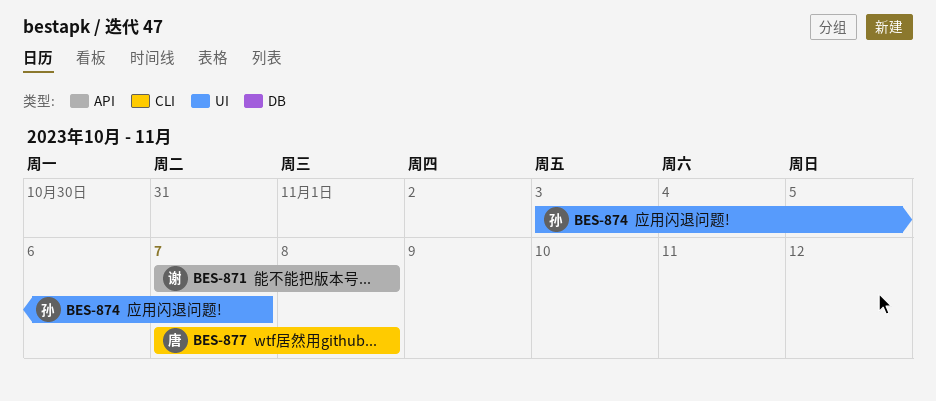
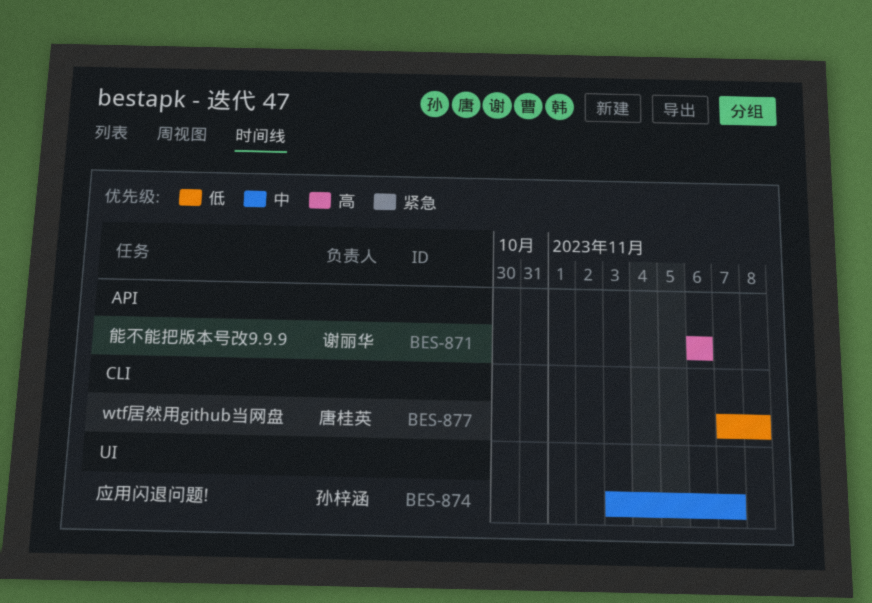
BES-871, start: Nov 7 -> Nov 6
BES-871, due: Nov 8 -> Nov 6

